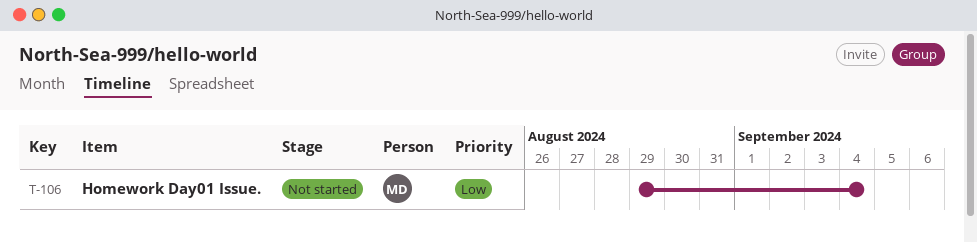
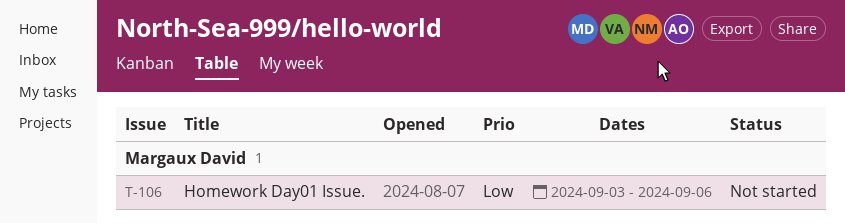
T-106, start: Aug 29 -> Sep 3
T-106, due: Sep 4 -> Sep 6

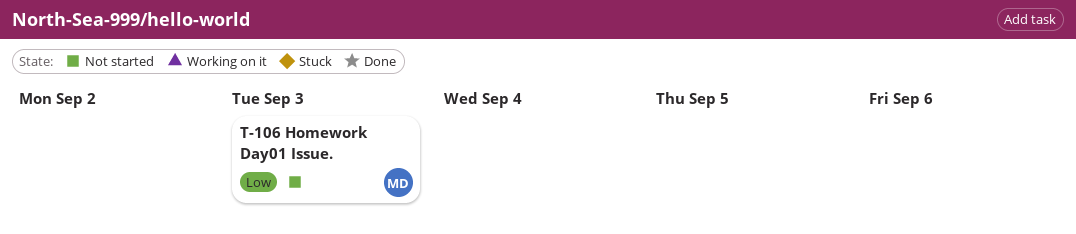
T-106, due: Sep 6 -> Sep 3

